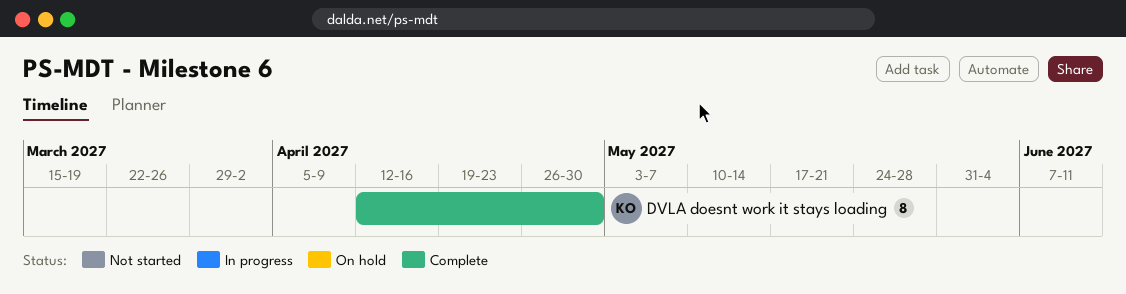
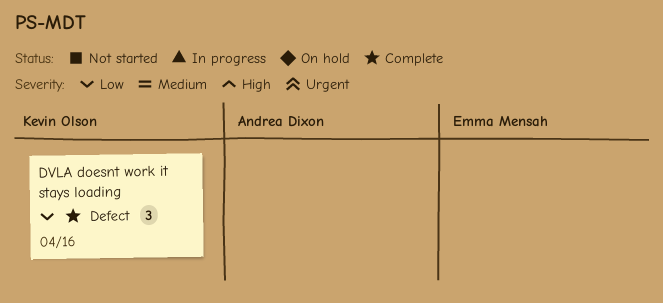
DVLA doesnt work it stays loading, estimate: 8 -> 3
DVLA doesnt work it stays loading, due: Apr 30 -> Apr 16

